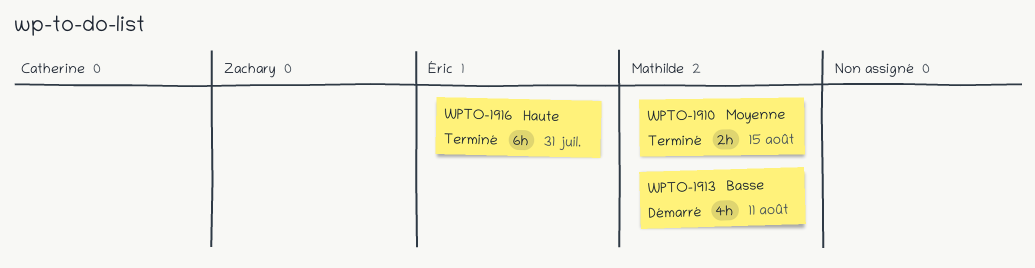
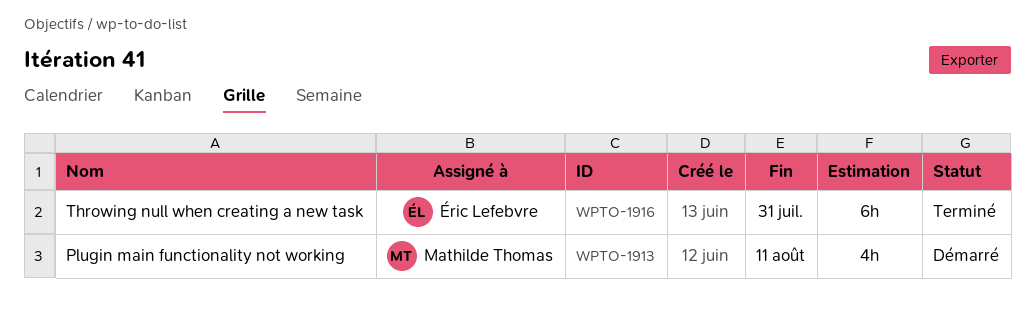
WPTO-1910: present -> none

